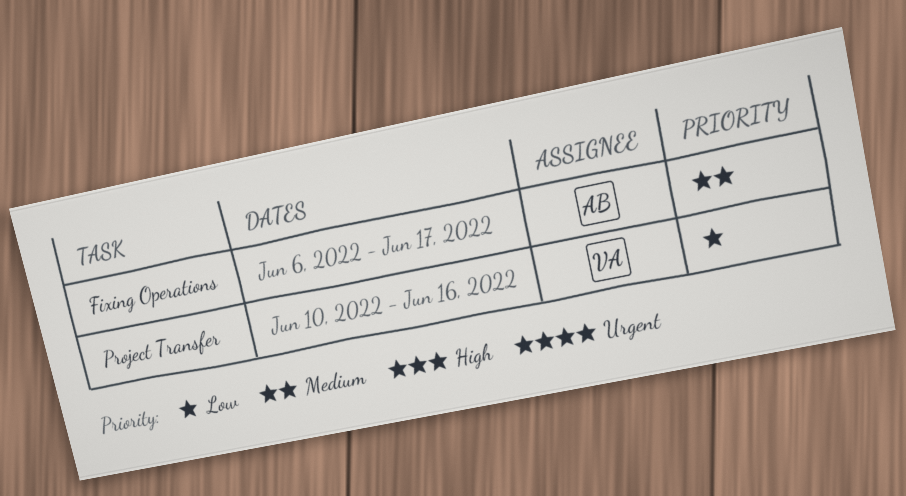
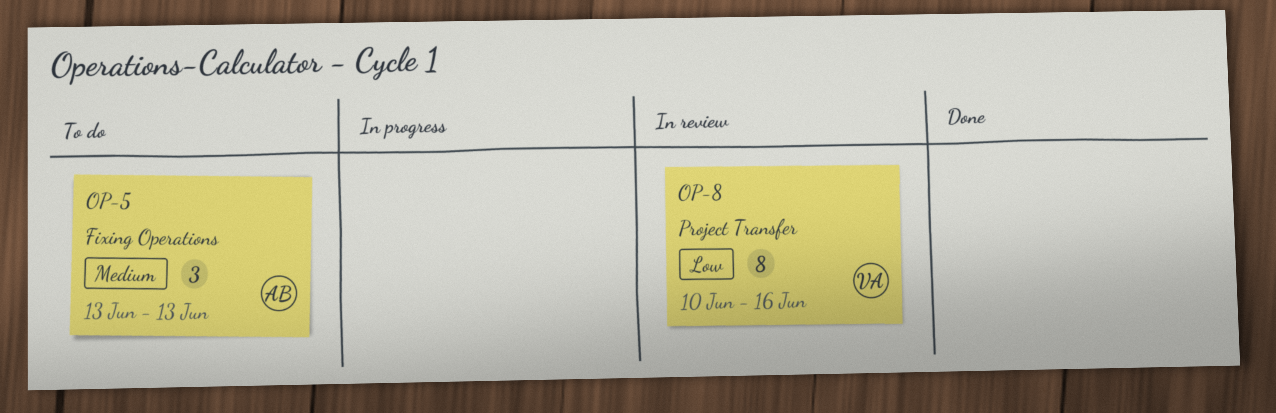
Fixing Operations, start: Jun 6 -> Jun 13
Fixing Operations, due: Jun 17 -> Jun 13

